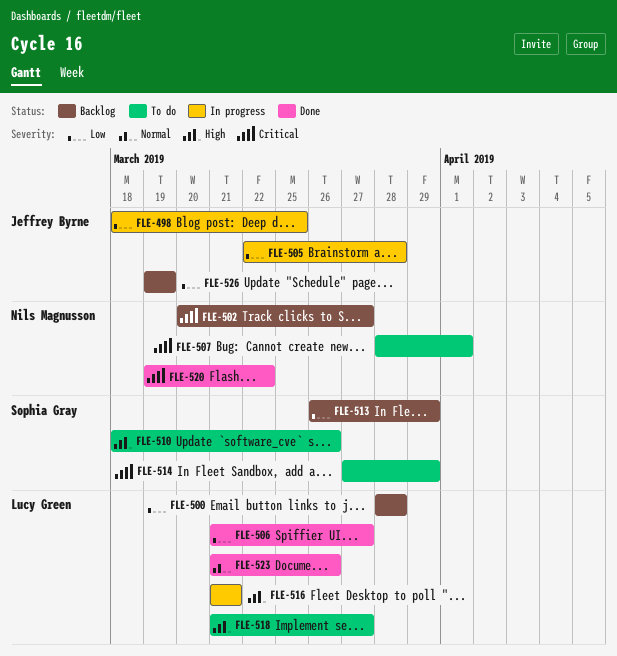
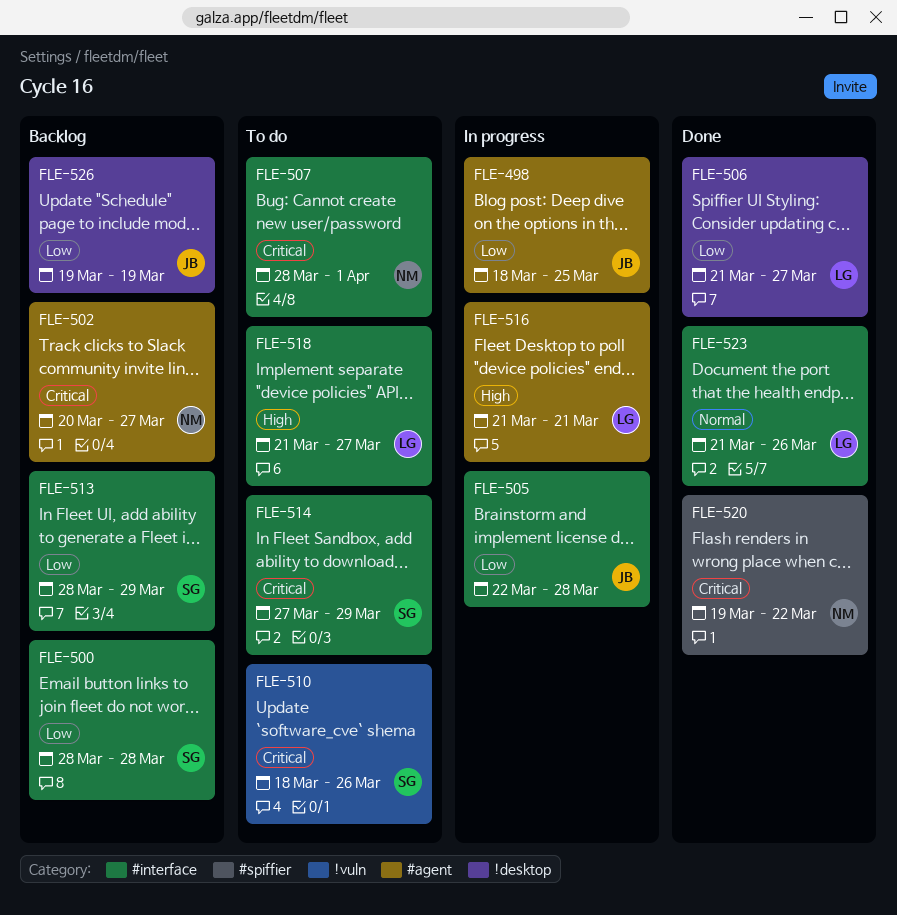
FLE-500, owner: Lucy Green -> Sophia Gray
FLE-510, priority: High -> Critical
FLE-513, start: Mar 26 -> Mar 28

